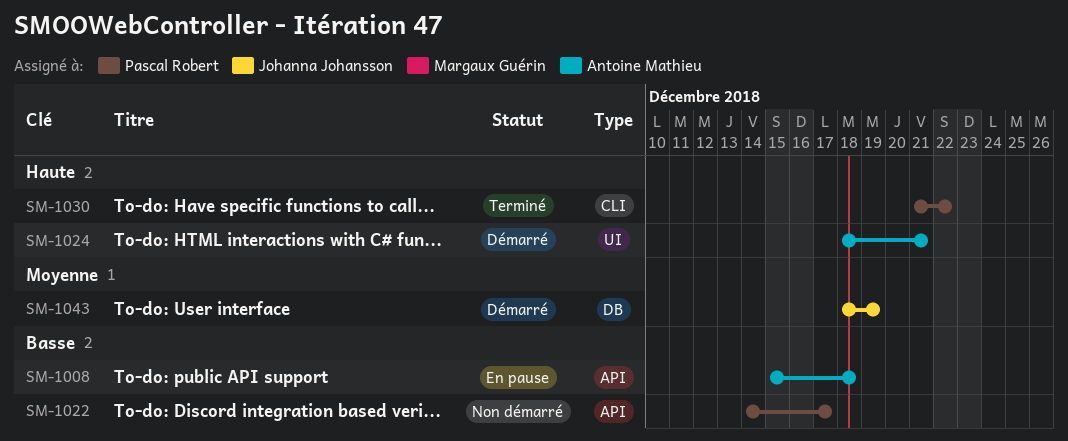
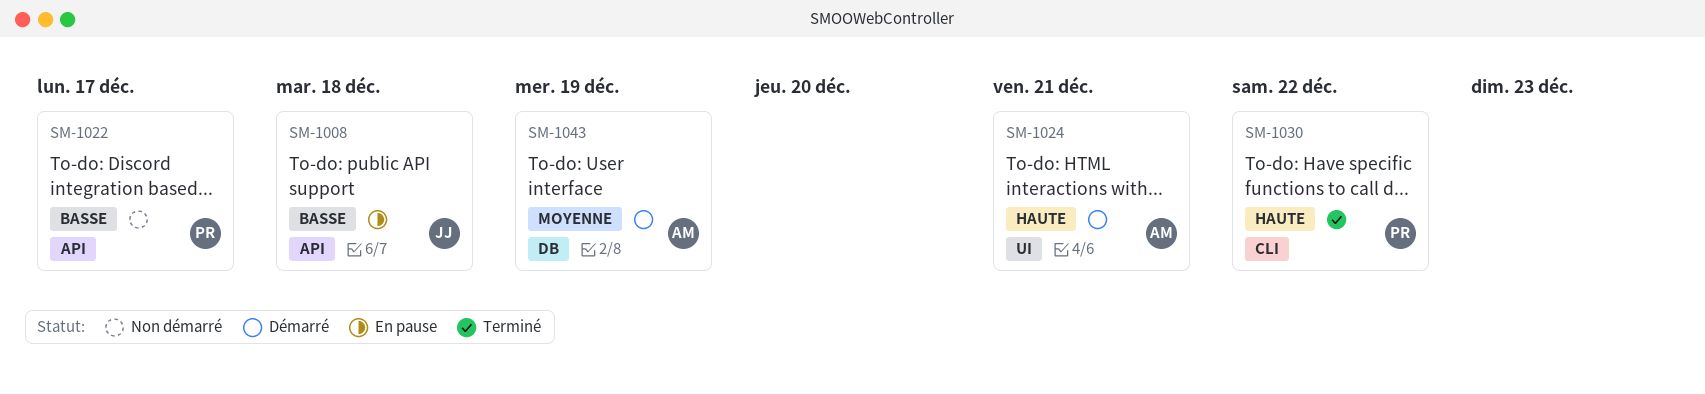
SM-1008, owner: Antoine Mathieu -> Johanna Johansson
SM-1043, owner: Johanna Johansson -> Antoine Mathieu

